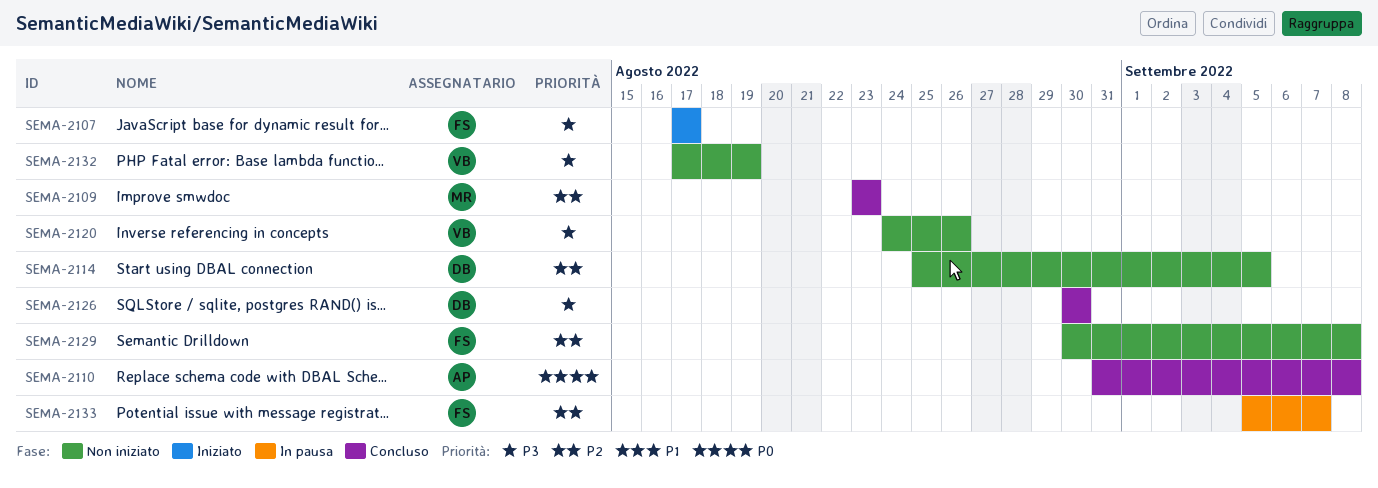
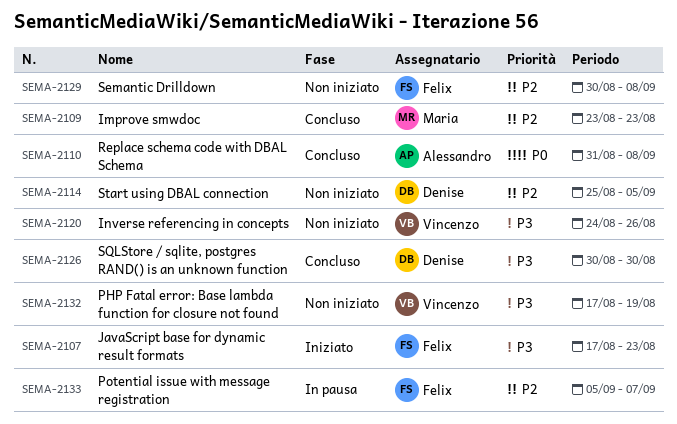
SEMA-2107, due: Aug 17 -> Aug 23

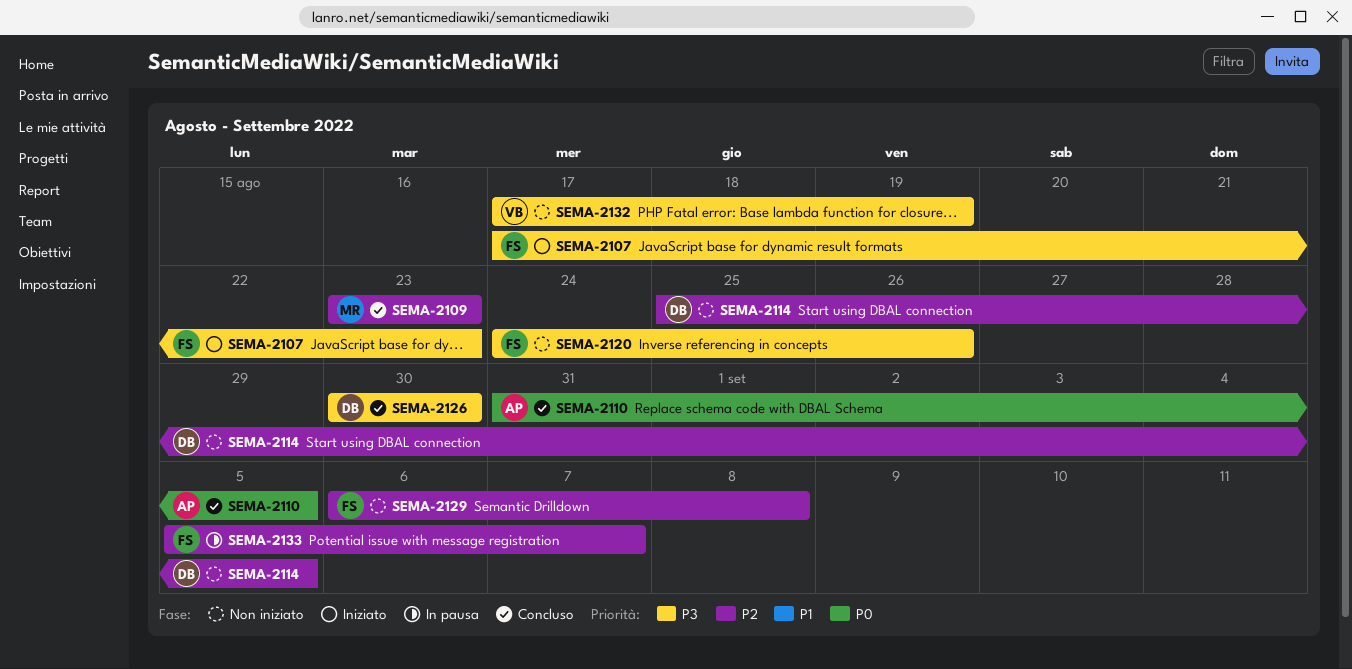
SEMA-2110, due: Sep 8 -> Sep 5
SEMA-2120, owner: Vincenzo -> Felix
SEMA-2129, start: Aug 30 -> Sep 6

